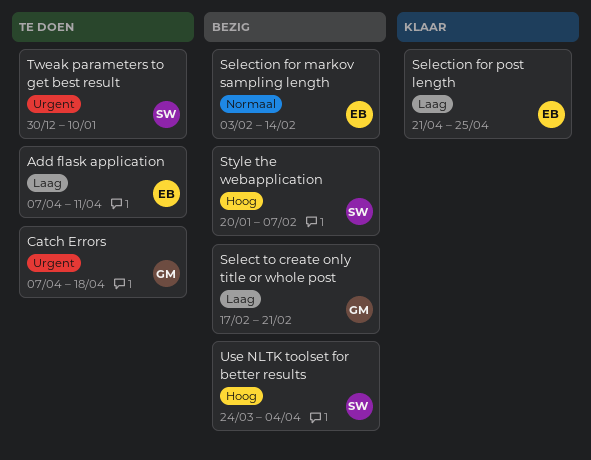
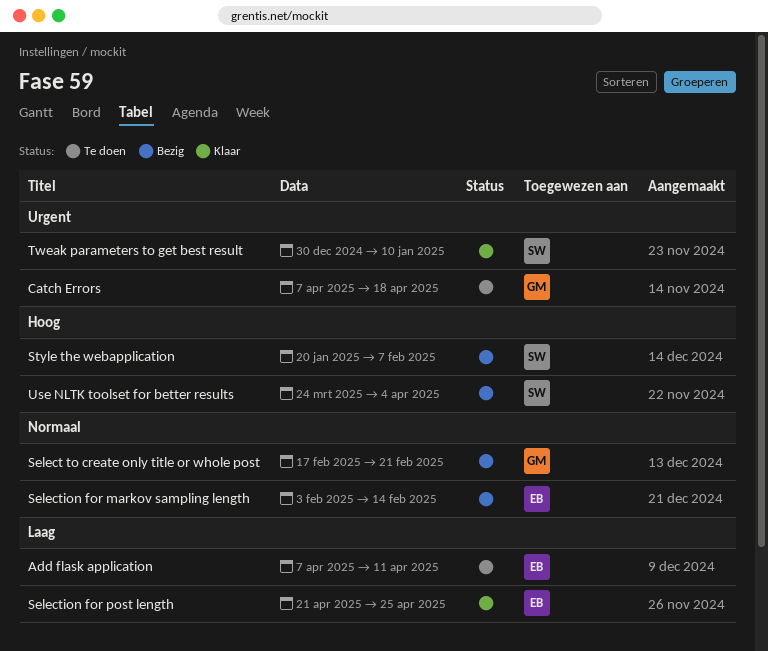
Select to create only title or whole post, priority: Laag -> Normaal
Tweak parameters to get best result, status: Te doen -> Klaar

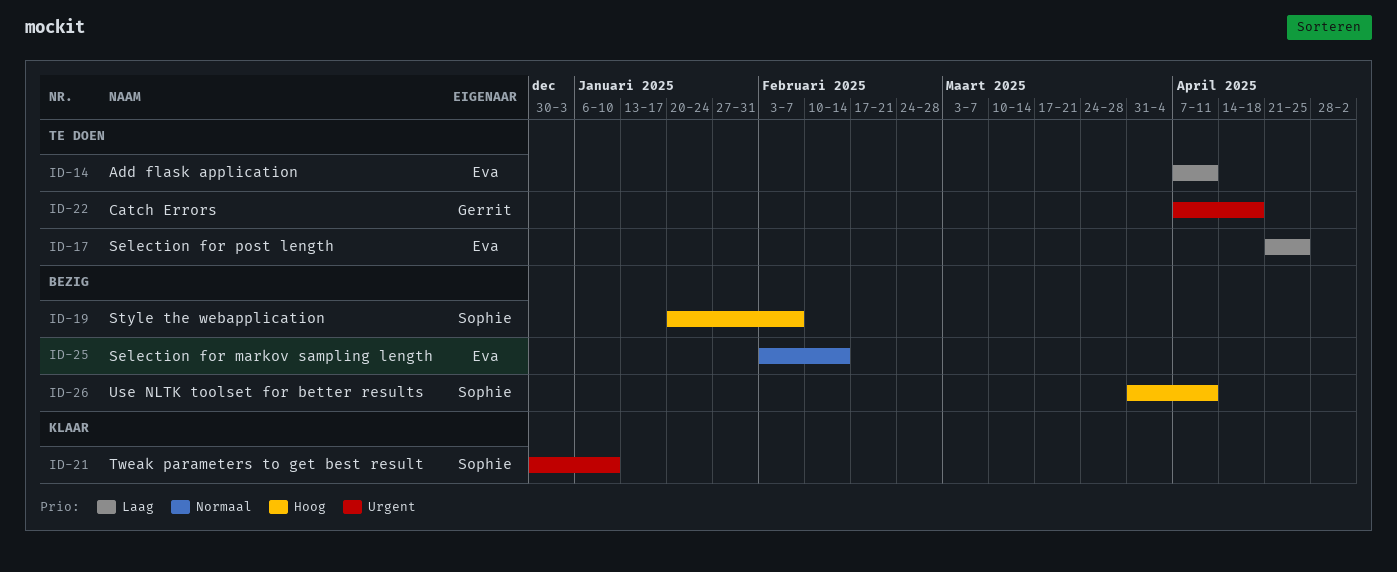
Select to create only title or whole post: present -> none
Selection for post length, status: Klaar -> Te doen
Use NLTK toolset for better results, start: Mar 24 -> Mar 31
Use NLTK toolset for better results, due: Apr 4 -> Apr 11

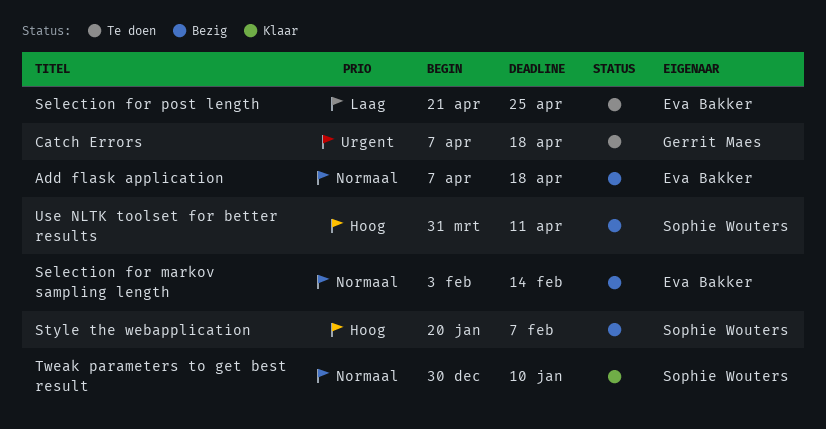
Add flask application, status: Te doen -> Bezig
Add flask application, priority: Laag -> Normaal
Add flask application, due: Apr 11 -> Apr 18
Tweak parameters to get best result, priority: Urgent -> Normaal

